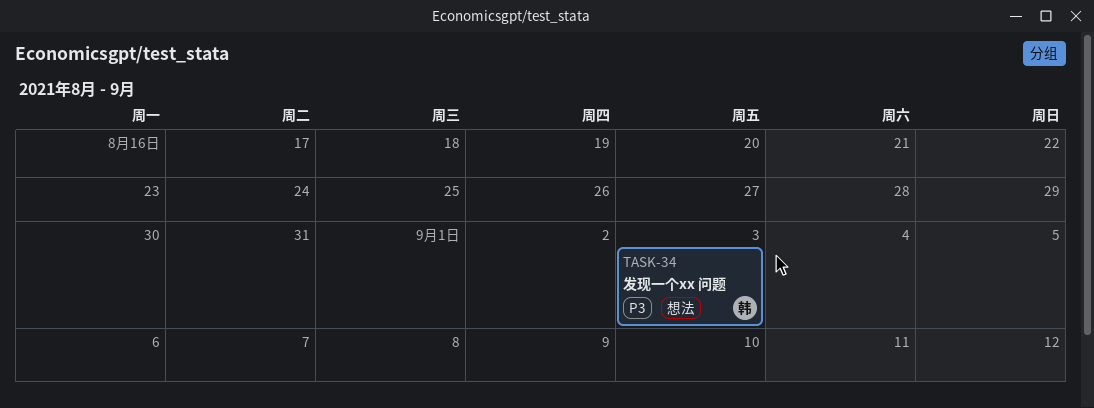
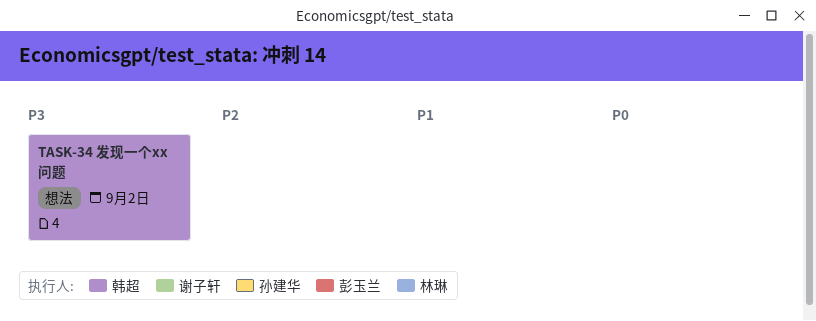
TASK-34, due: Sep 3 -> Sep 2

